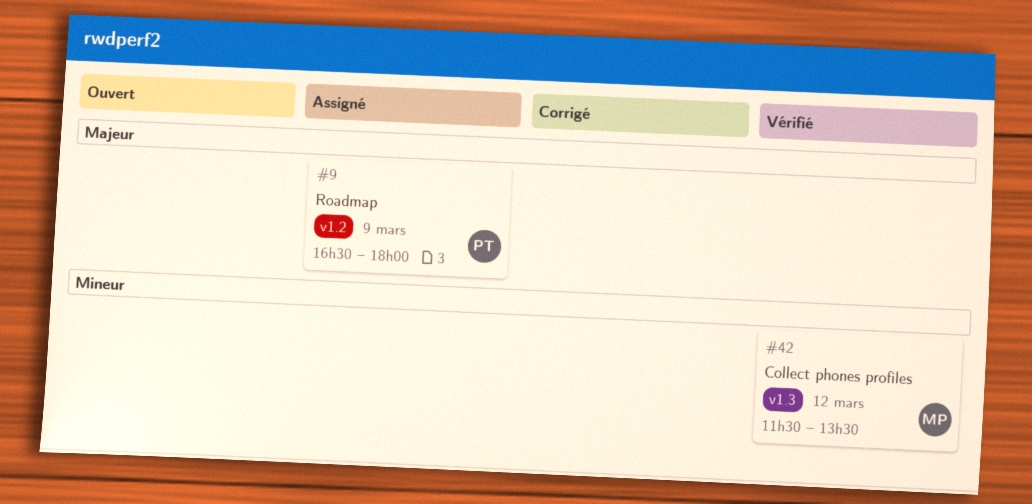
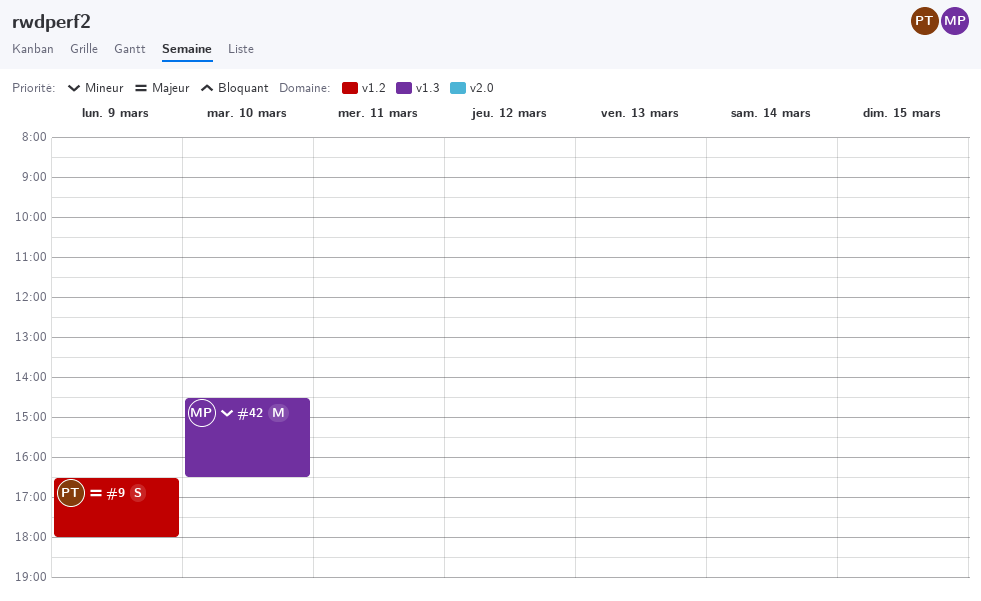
#42, day: Mar 12 -> Mar 10
#42, begins: 11:30 -> 14:30
#42, ends: 13:30 -> 16:30

